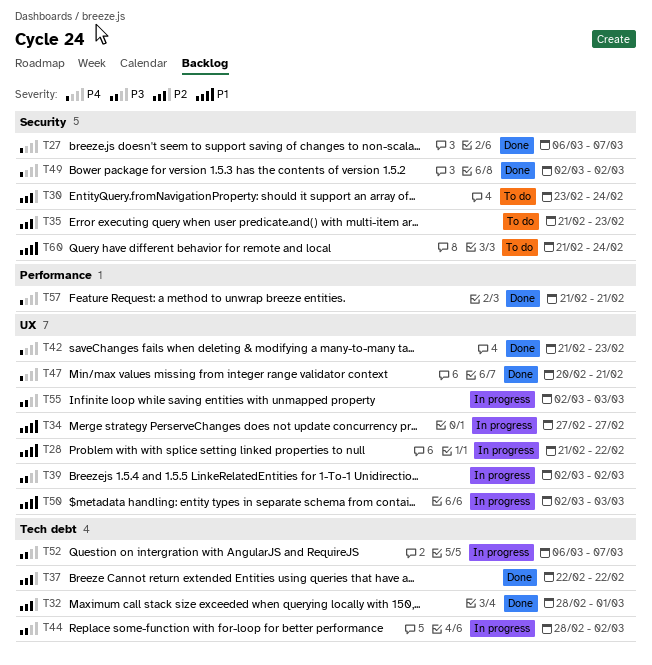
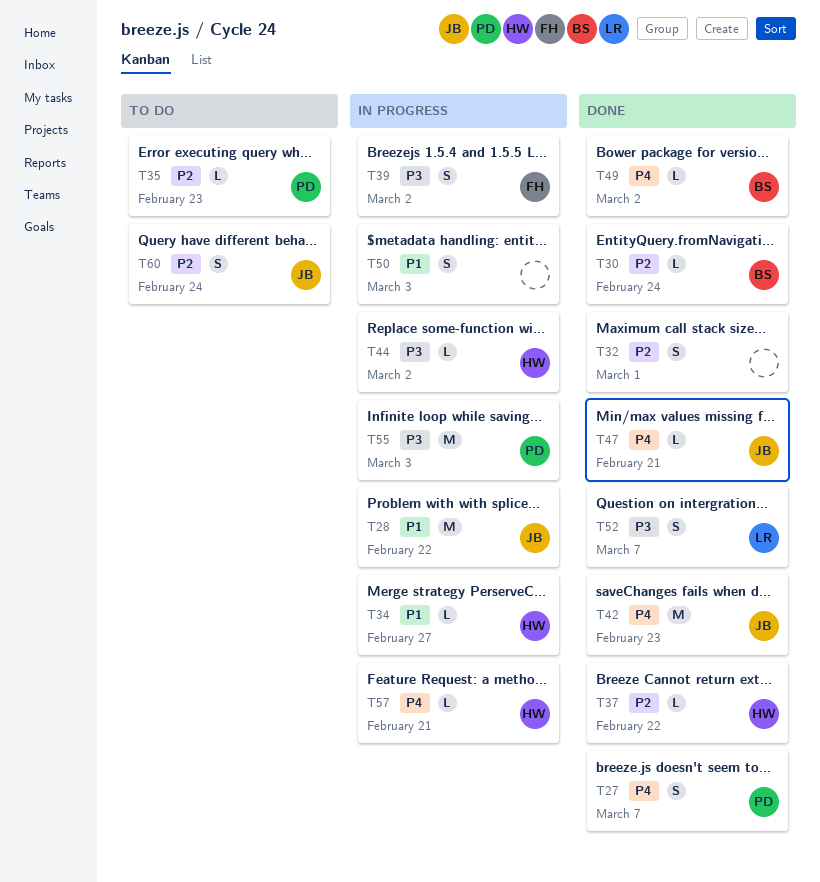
T30, status: To do -> Done
T52, status: In progress -> Done
T57, status: Done -> In progress
T60, priority: P1 -> P2

